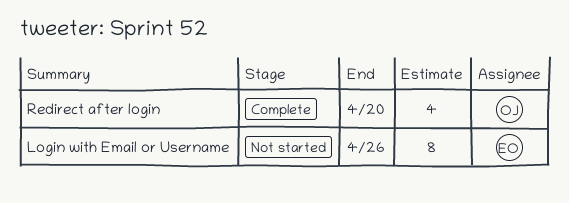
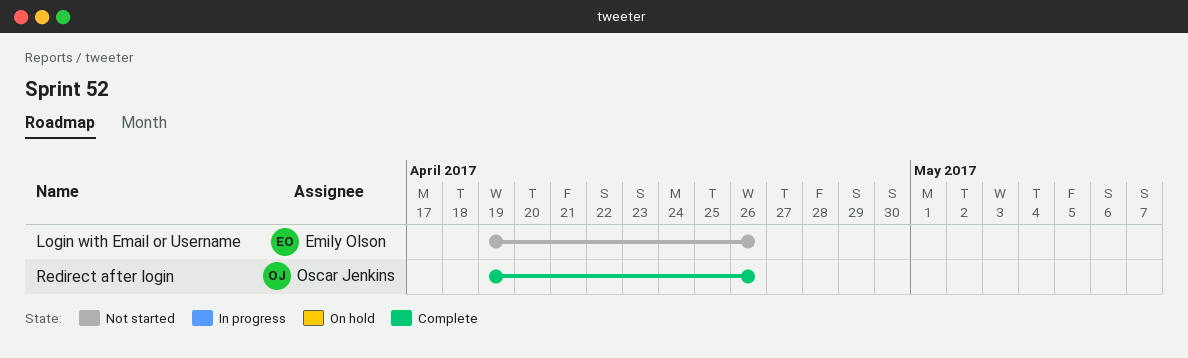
Redirect after login, due: Apr 20 -> Apr 26

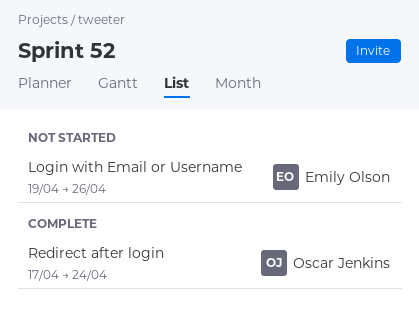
Redirect after login, start: Apr 19 -> Apr 17
Redirect after login, due: Apr 26 -> Apr 24

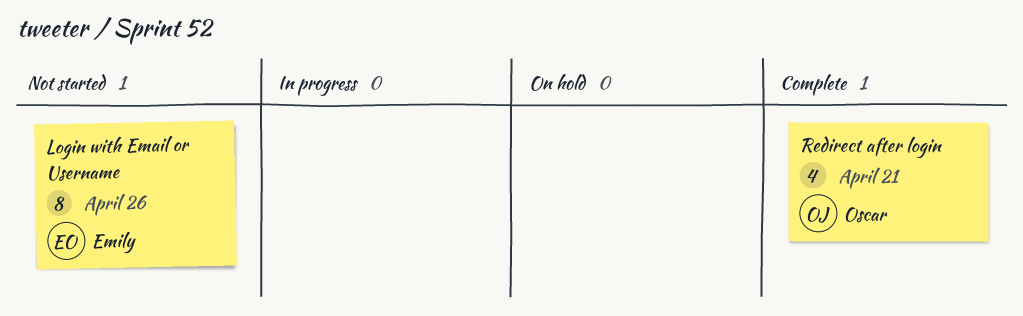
Redirect after login, due: Apr 24 -> Apr 21

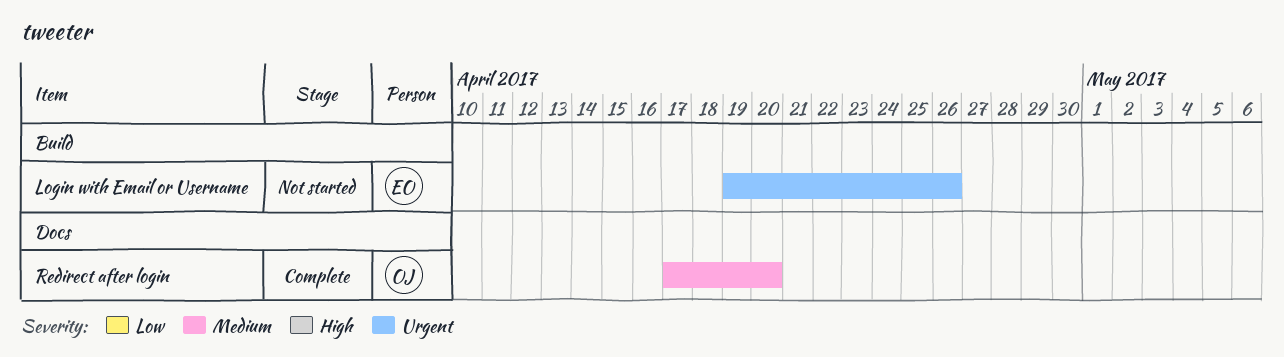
Redirect after login, due: Apr 21 -> Apr 20

